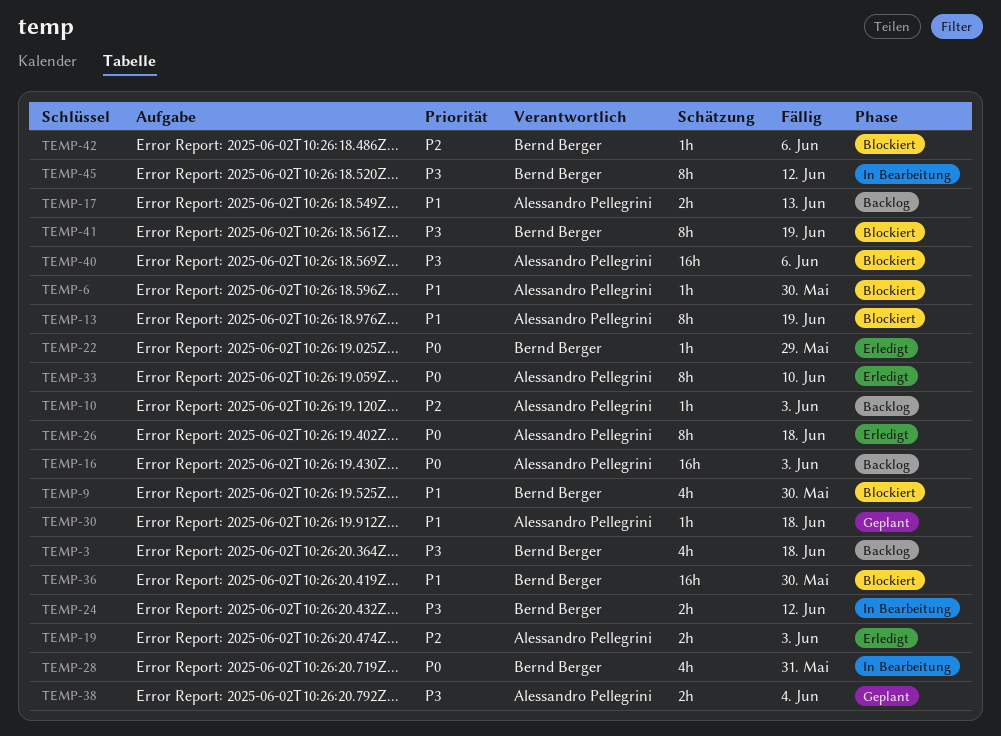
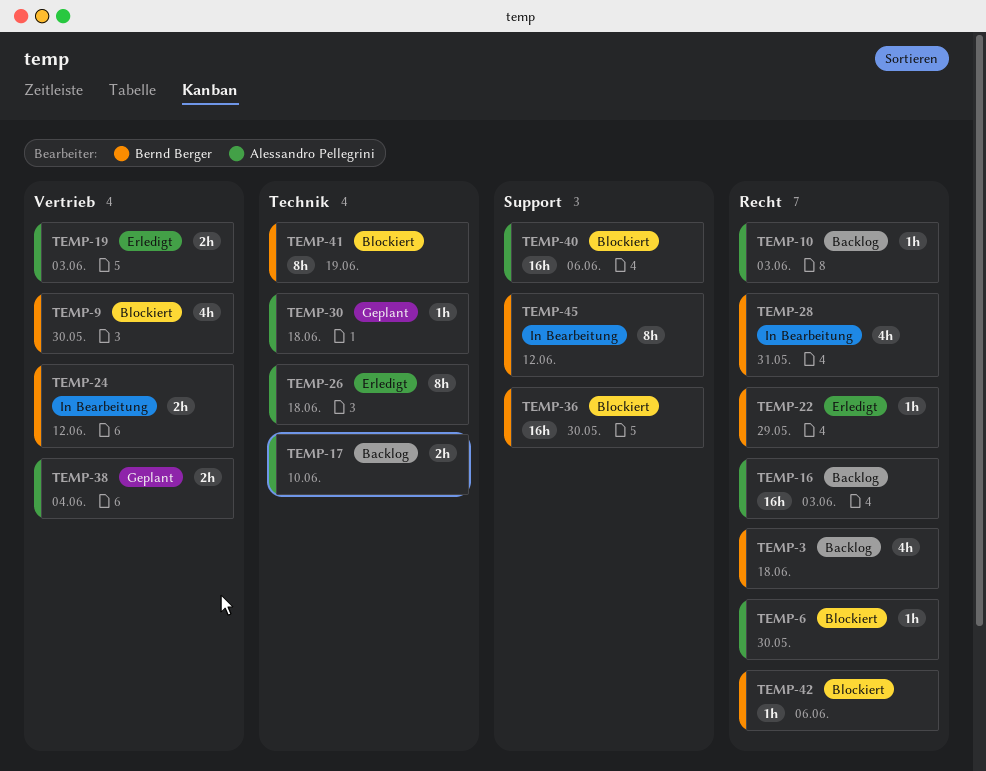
TEMP-13: present -> none
TEMP-17, due: Jun 13 -> Jun 10
TEMP-33: present -> none

